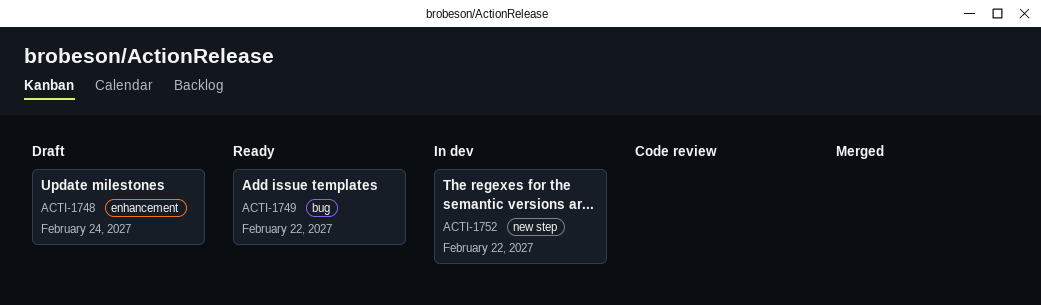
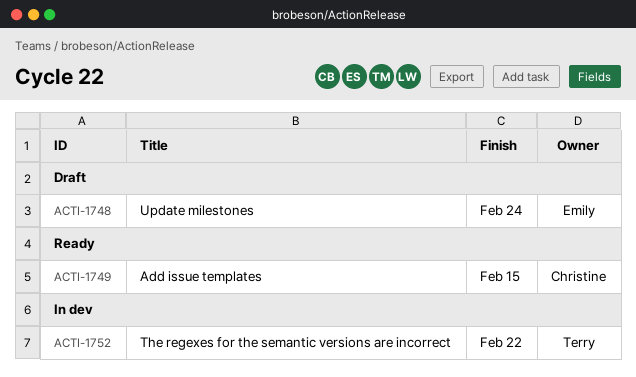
ACTI-1749, due: Feb 22 -> Feb 15

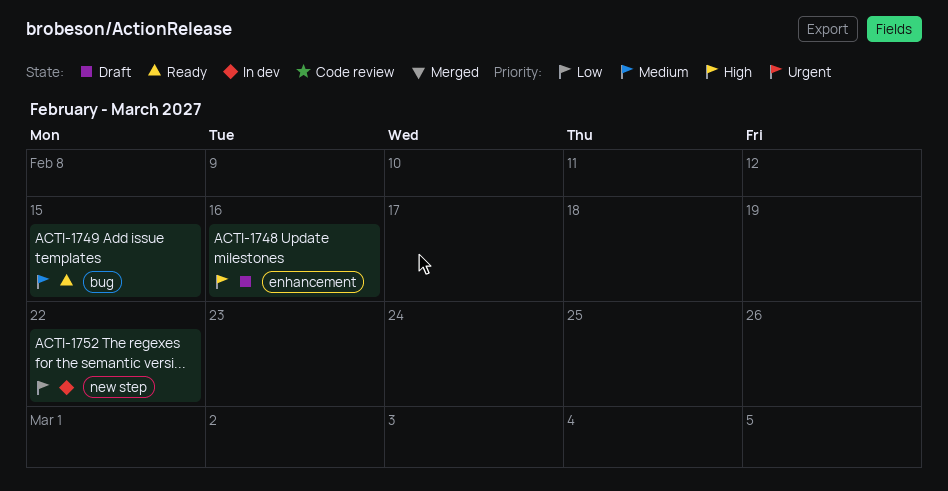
ACTI-1748, due: Feb 24 -> Feb 16

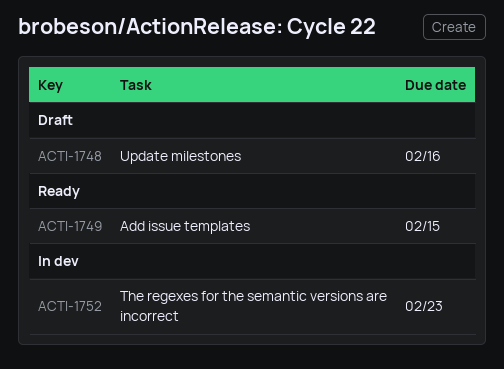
ACTI-1752, due: Feb 22 -> Feb 23

